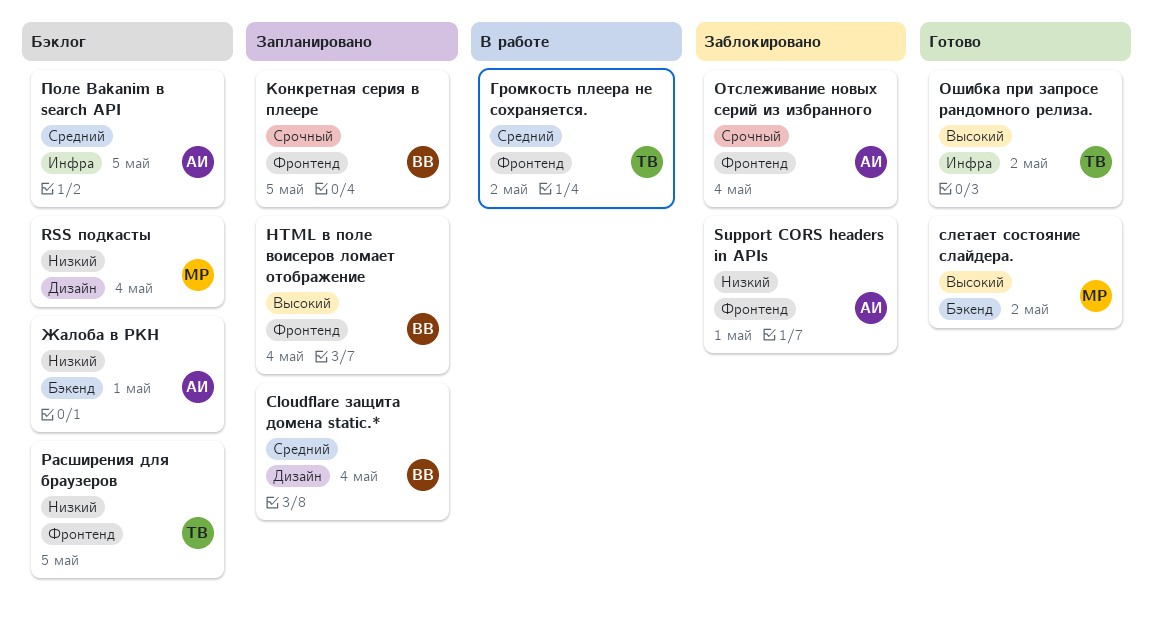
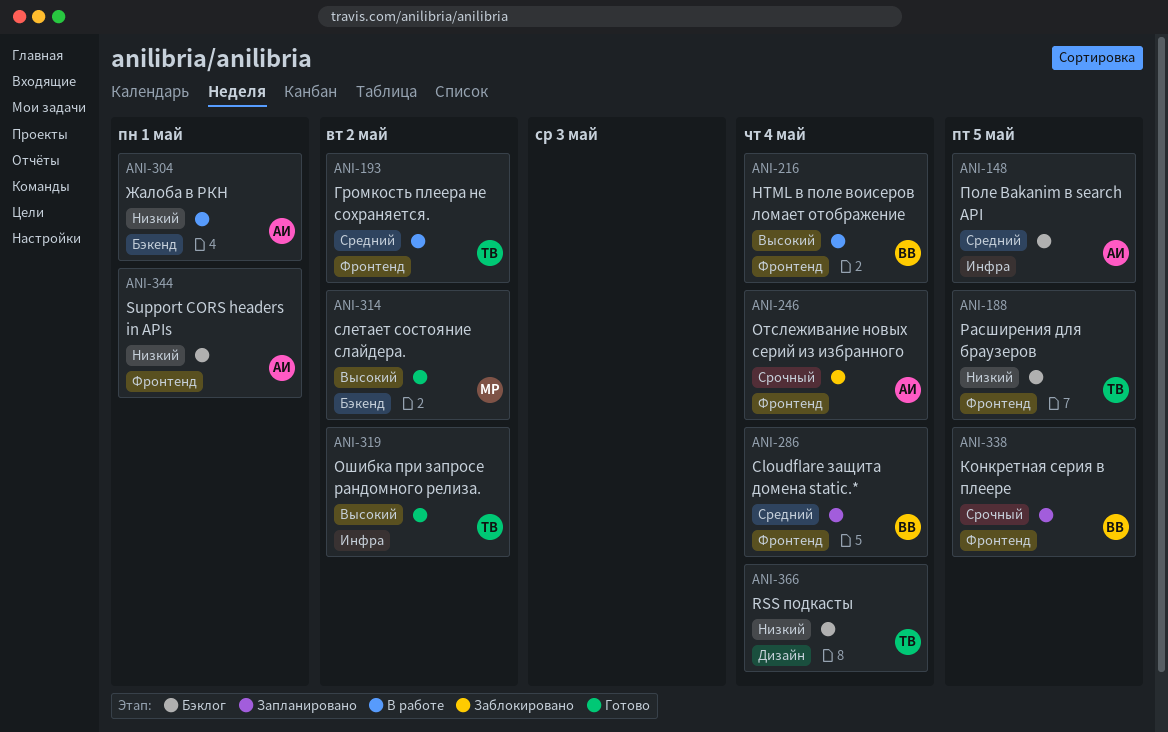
Cloudflare защита домена static.*, label: Дизайн -> Фронтенд
HTML в поле воисеров ломает отображение, status: Запланировано -> В работе
RSS подкасты, owner: МР -> ТВ
Support CORS headers in APIs, status: Заблокировано -> Бэклог
Жалоба в РКН, status: Бэклог -> В работе

